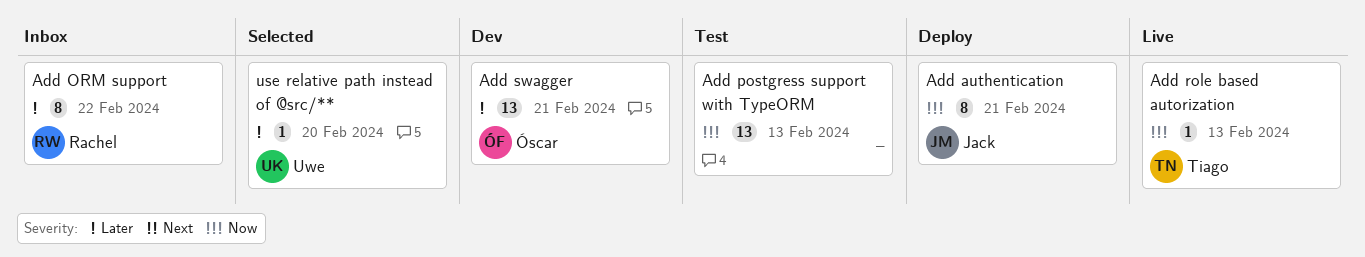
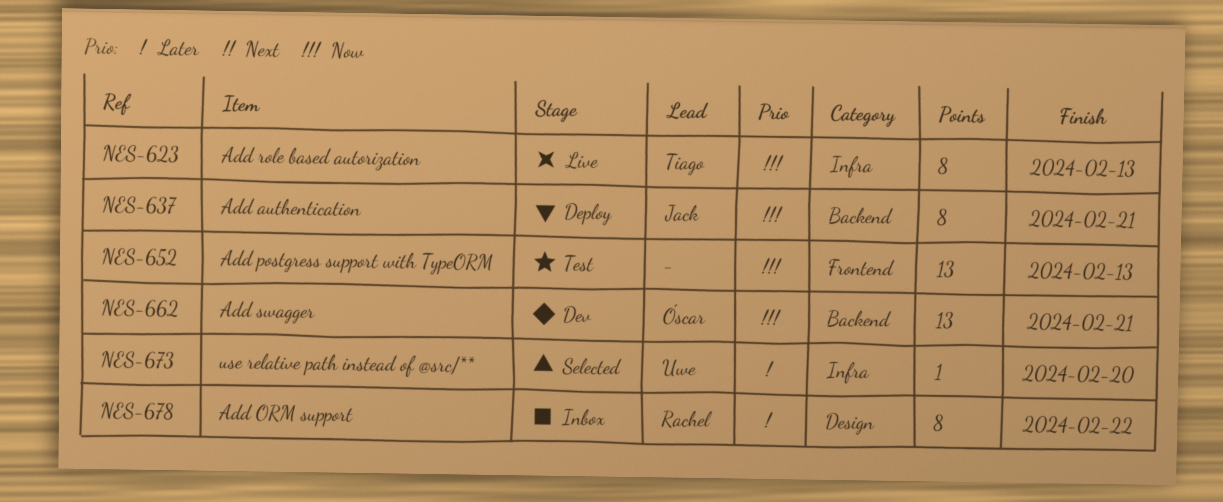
Add role based autorization, estimate: 1 -> 8
Add swagger, priority: Later -> Now

